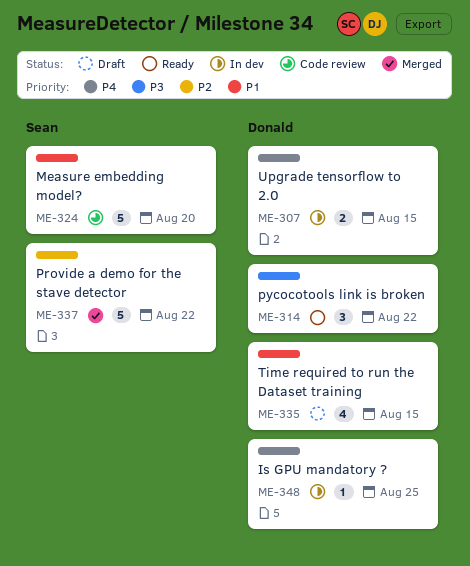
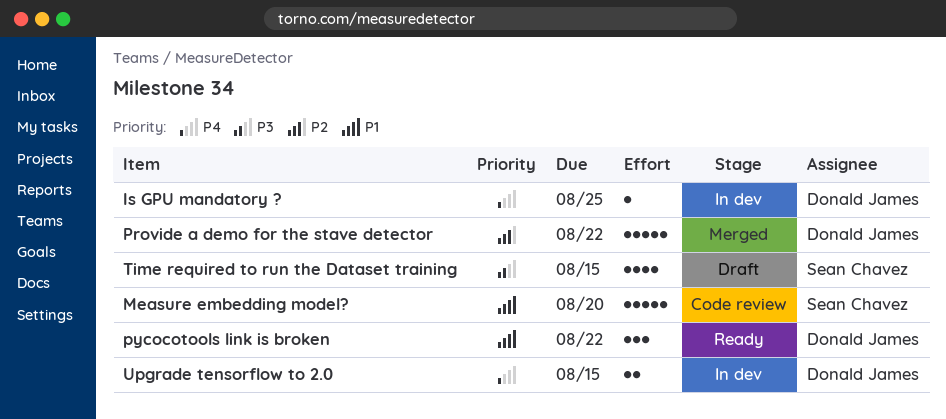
Provide a demo for the stave detector, owner: Sean Chavez -> Donald James
pycocotools link is broken, priority: P3 -> P1
Time required to run the Dataset training, owner: Donald James -> Sean Chavez
Time required to run the Dataset training, priority: P1 -> P3

